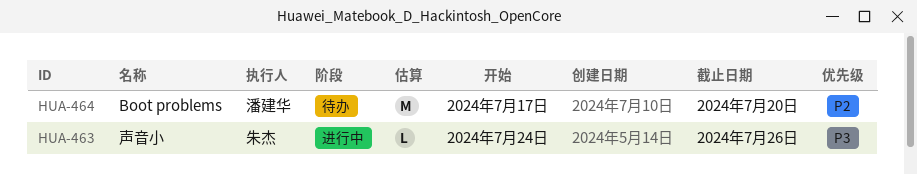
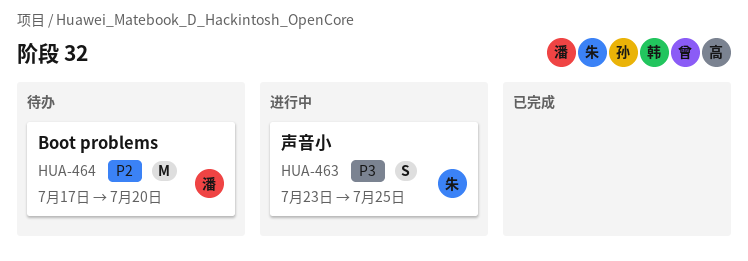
HUA-463, estimate: L -> S
HUA-463, start: Jul 24 -> Jul 23
HUA-463, due: Jul 26 -> Jul 25

